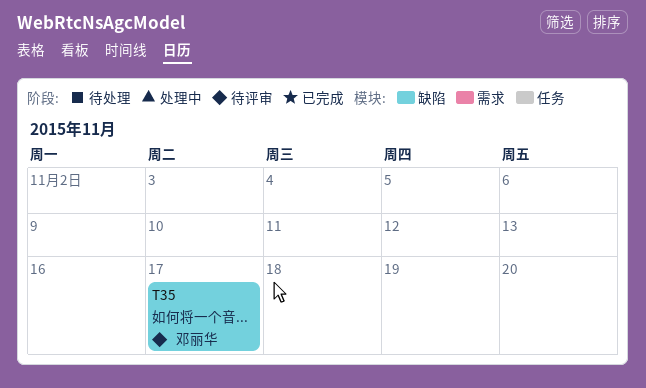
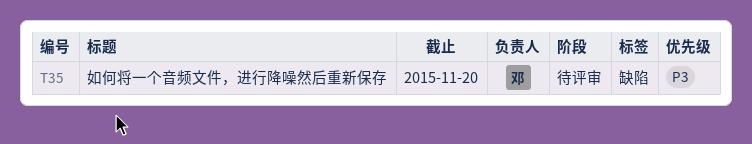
T35, due: Nov 17 -> Nov 20

